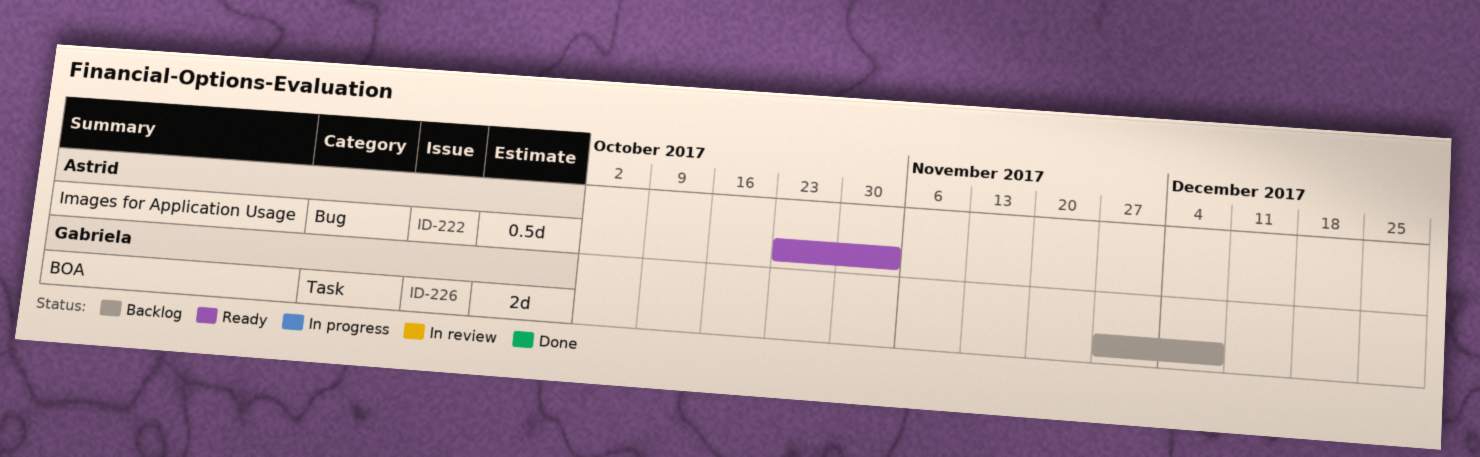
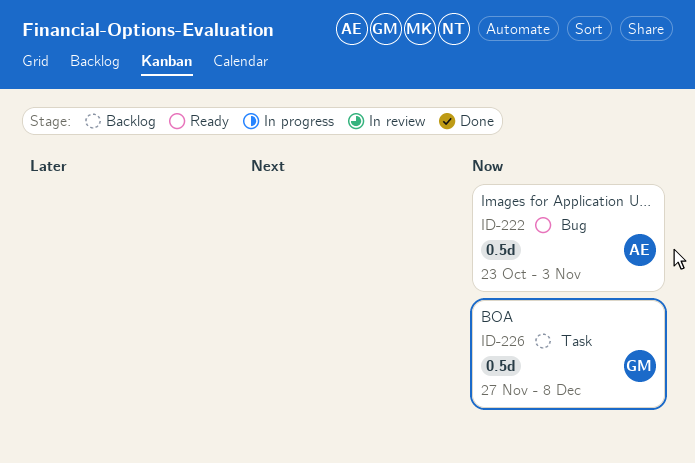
ID-226, estimate: 2d -> 0.5d

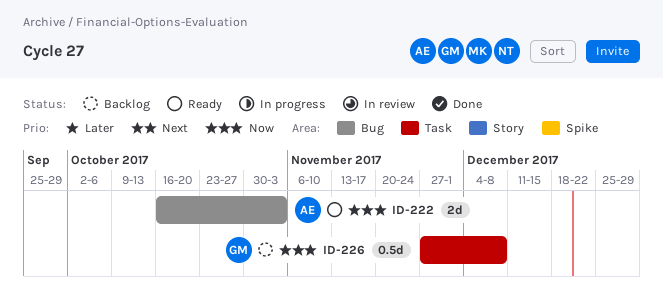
ID-222, estimate: 0.5d -> 2d
ID-222, start: Oct 23 -> Oct 16

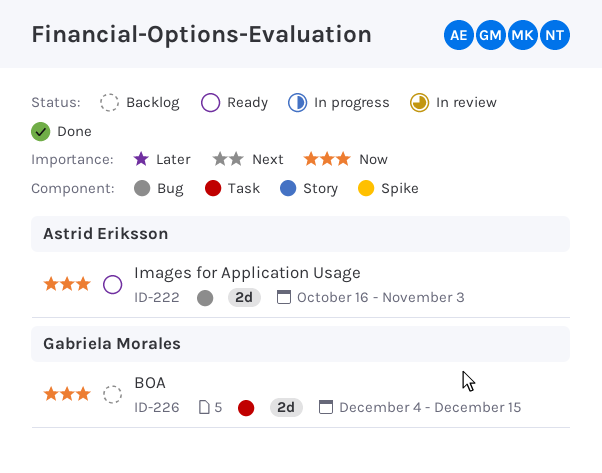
ID-226, estimate: 0.5d -> 2d
ID-226, start: Nov 27 -> Dec 4
ID-226, due: Dec 8 -> Dec 15

